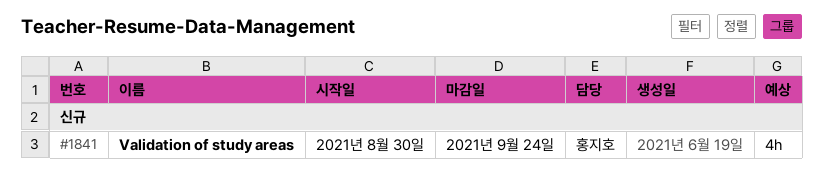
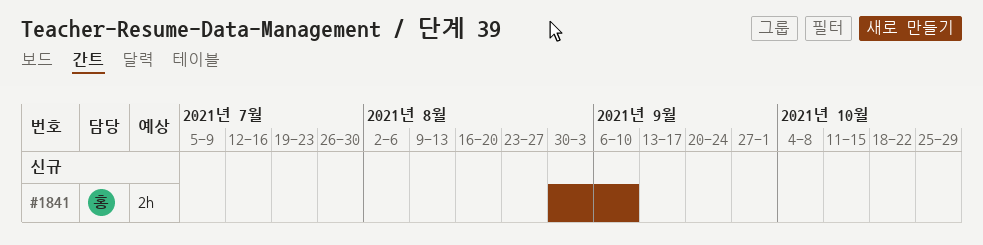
#1841, estimate: 4h -> 2h
#1841, due: Sep 24 -> Sep 10

